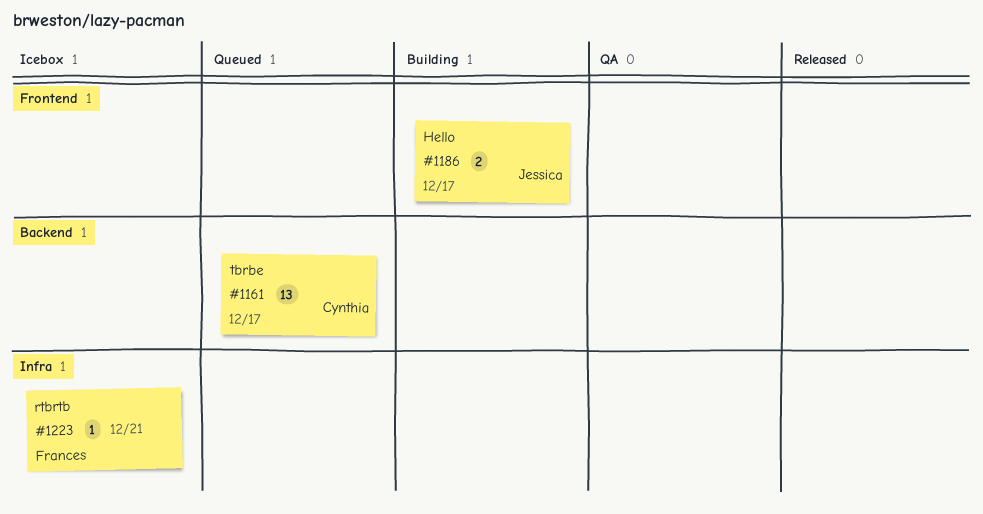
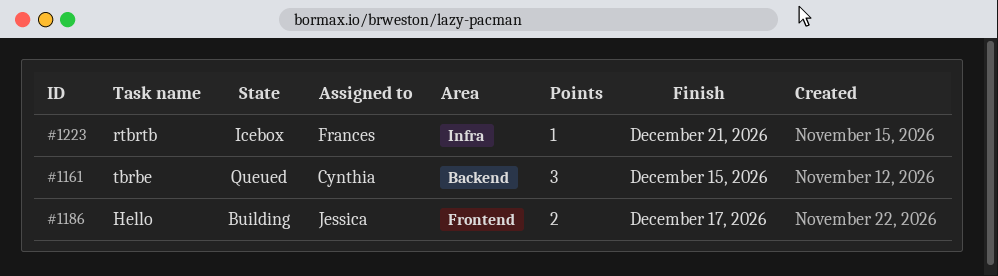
#1161, estimate: 13 -> 3
#1161, due: Dec 17 -> Dec 15

